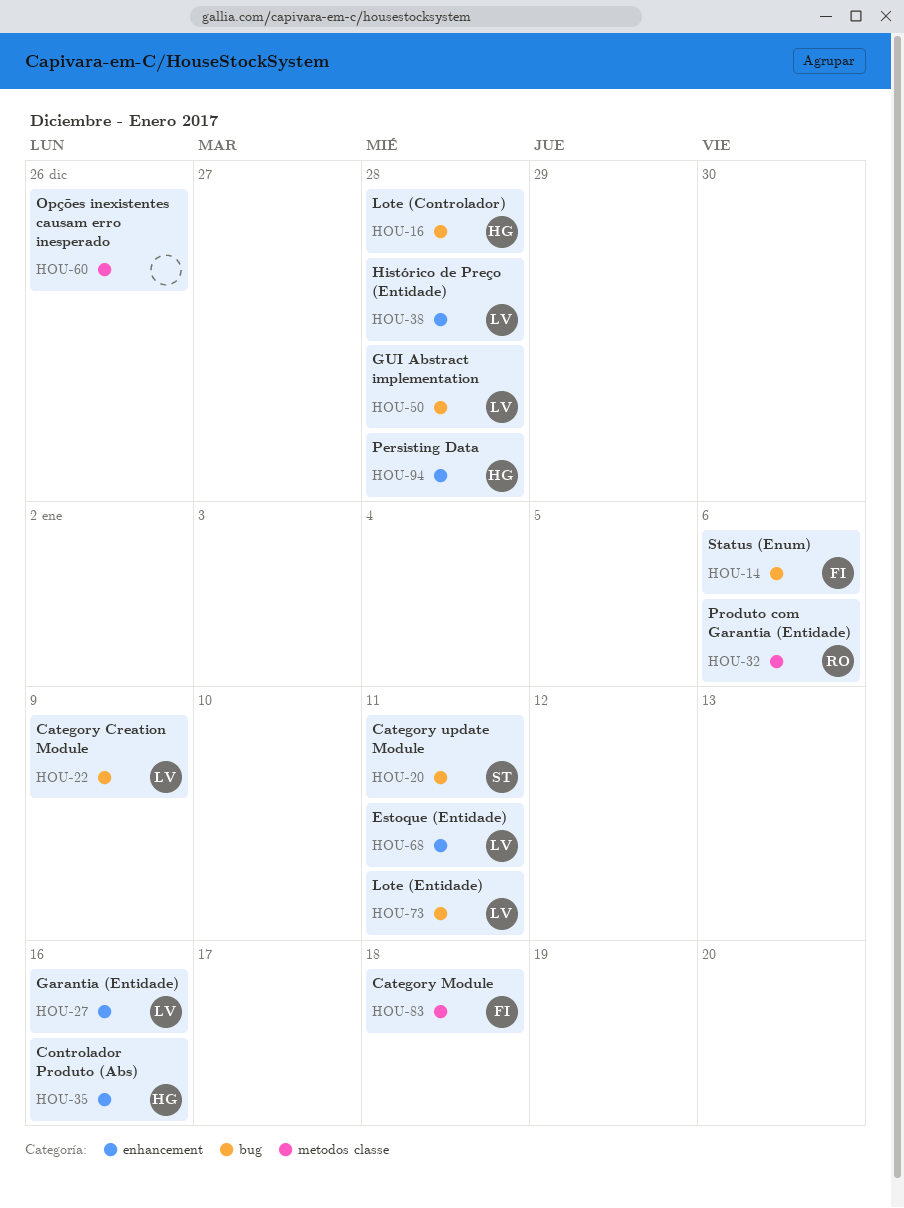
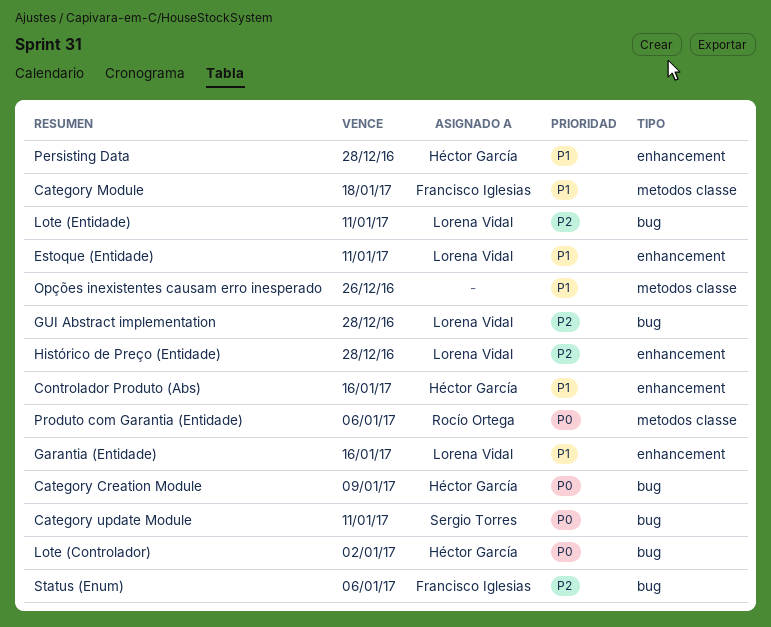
Category Creation Module, owner: Lorena Vidal -> Héctor García
Lote (Controlador), due: Dec 28 -> Jan 2

